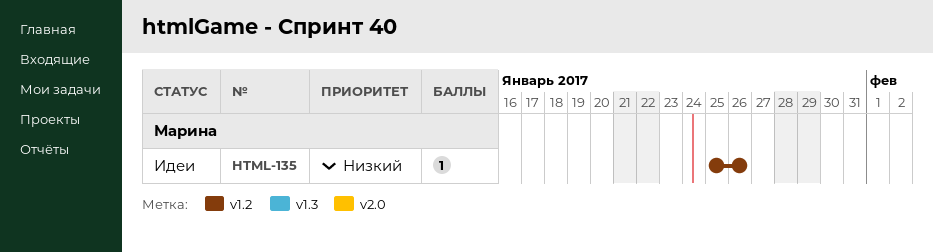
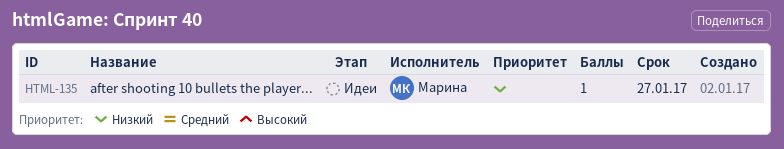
HTML-135, due: Jan 26 -> Jan 27

